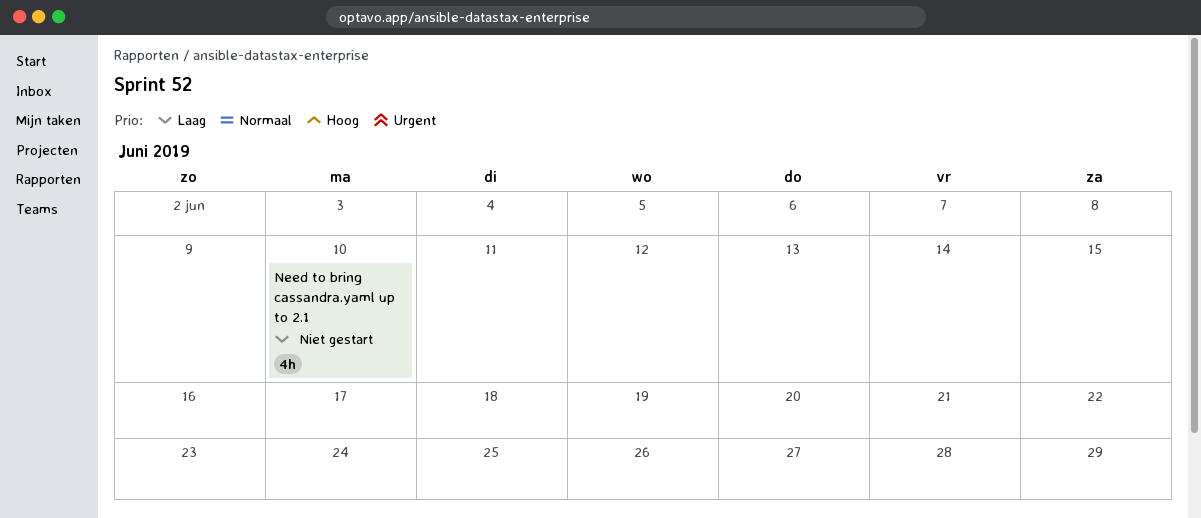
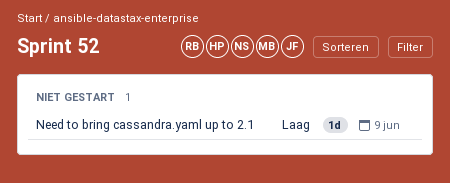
Need to bring cassandra.yaml up to 2.1, estimate: 4h -> 1d
Need to bring cassandra.yaml up to 2.1, due: Jun 10 -> Jun 9

